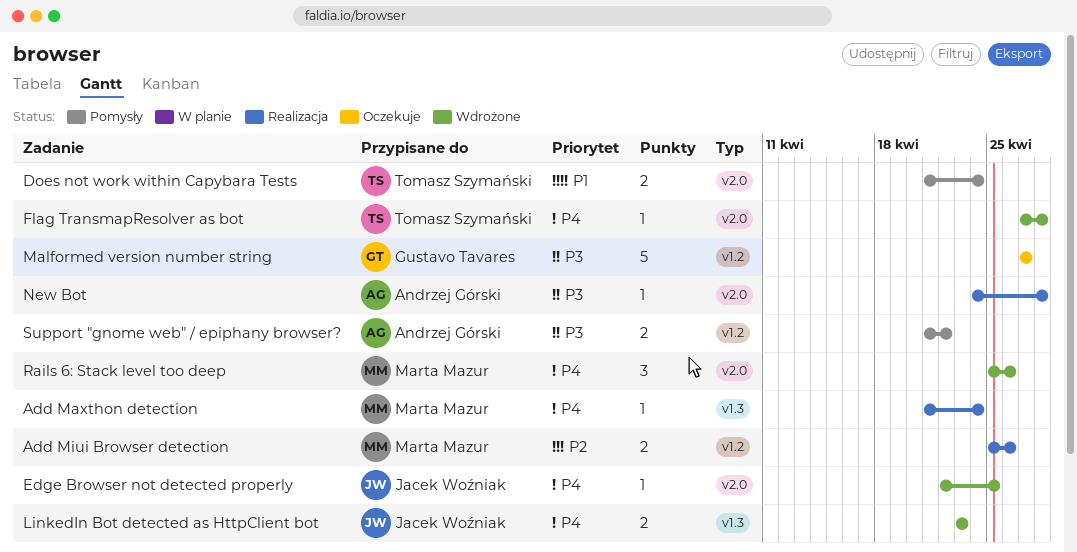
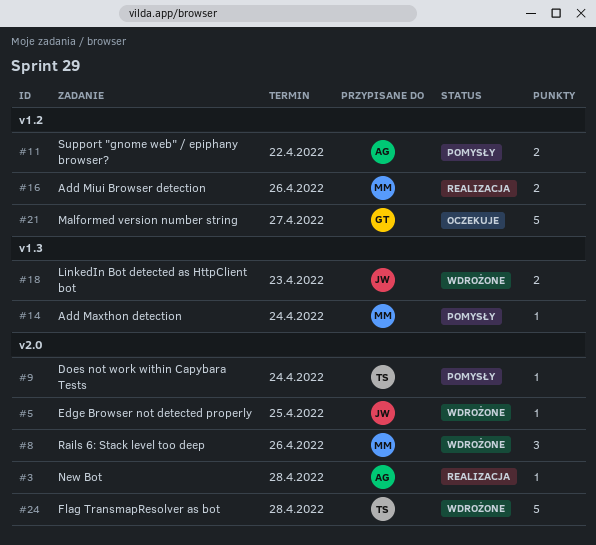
Add Maxthon detection, status: Realizacja -> Pomysły
Does not work within Capybara Tests, estimate: 2 -> 1
Flag TransmapResolver as bot, estimate: 1 -> 5

